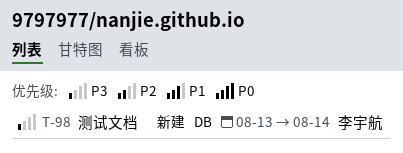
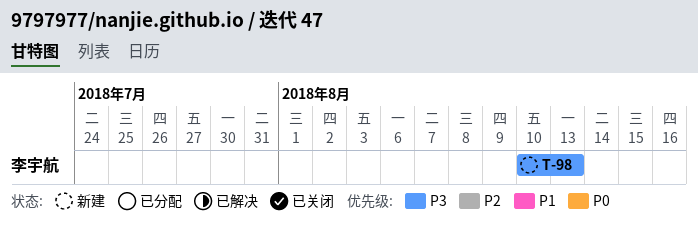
T-98, start: Aug 13 -> Aug 10
T-98, due: Aug 14 -> Aug 13

